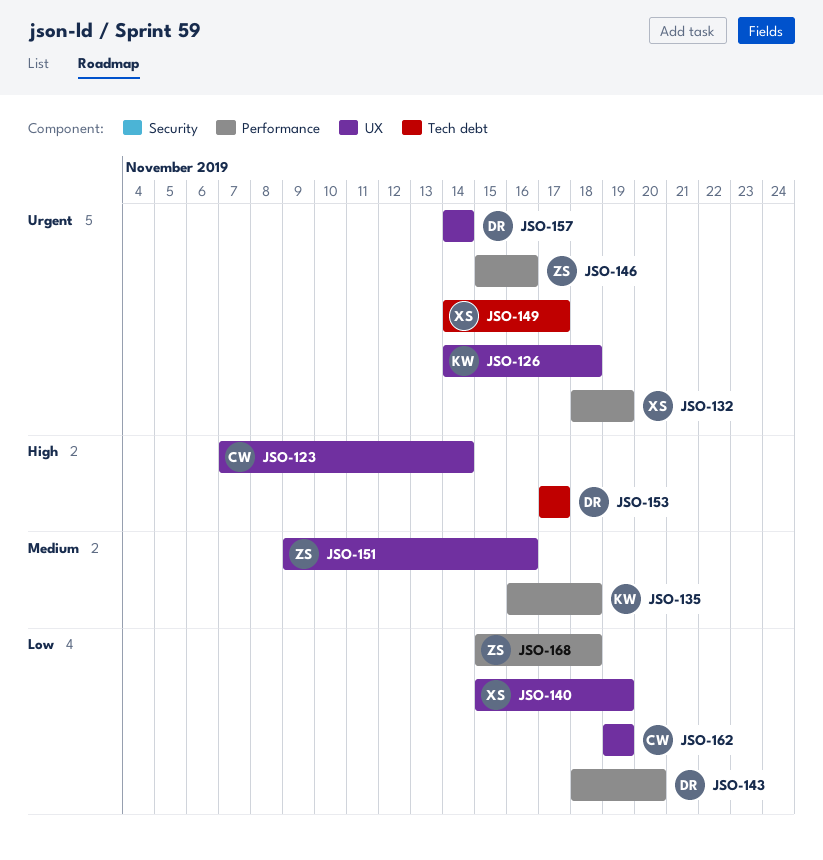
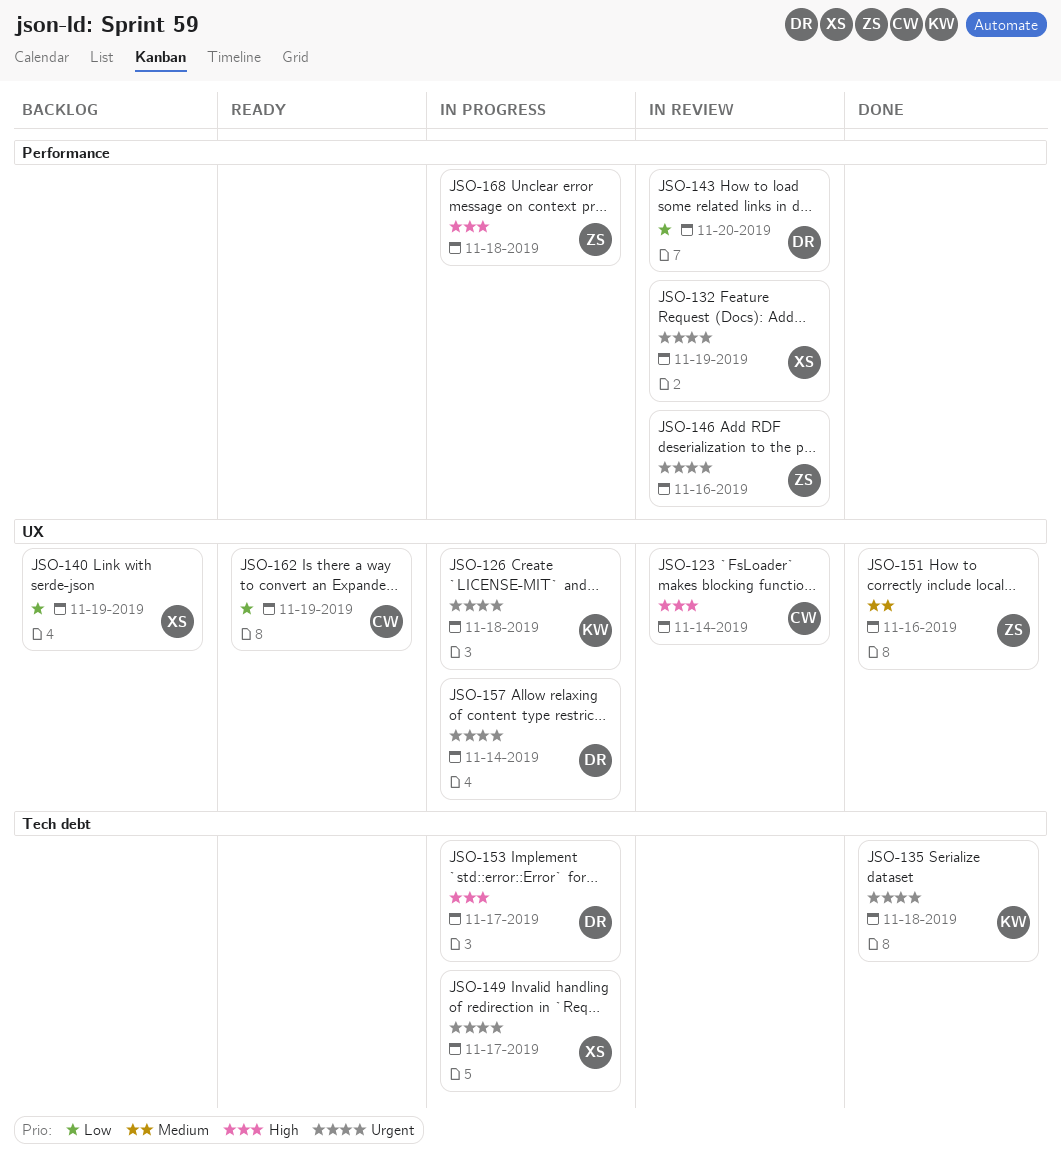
JSO-135, priority: Medium -> Urgent
JSO-135, label: Performance -> Tech debt
JSO-168, priority: Low -> High

